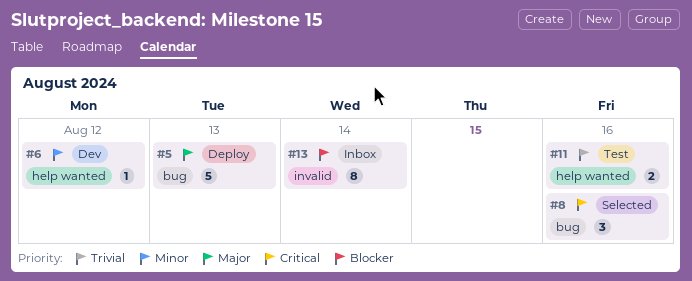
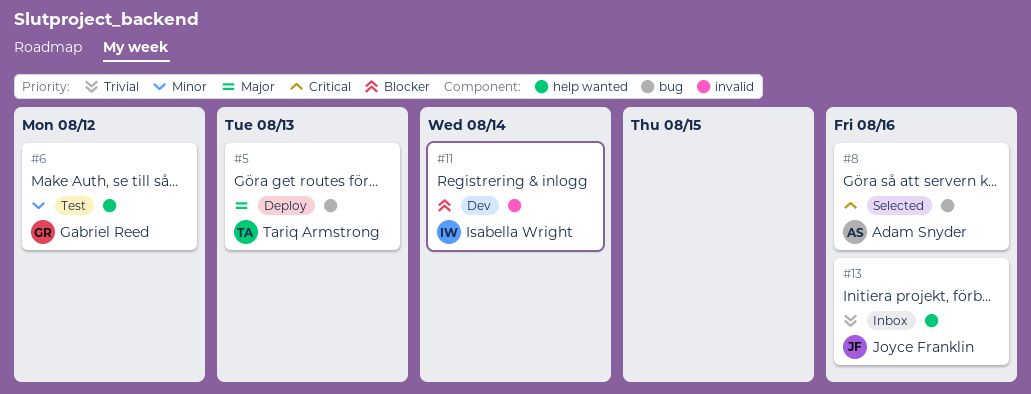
#6, status: Dev -> Test
#11, status: Test -> Dev
#11, priority: Trivial -> Blocker
#11, label: help wanted -> invalid
#11, due: Aug 16 -> Aug 14
#13, priority: Blocker -> Trivial
#13, label: invalid -> help wanted
#13, due: Aug 14 -> Aug 16

